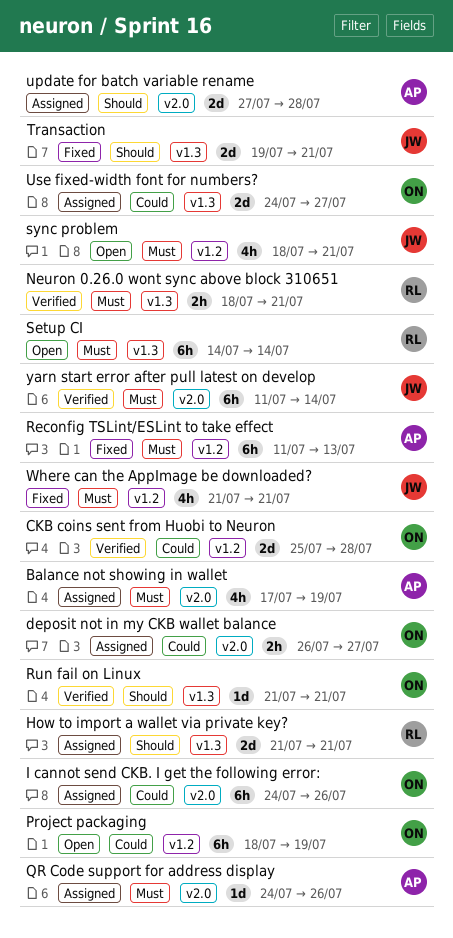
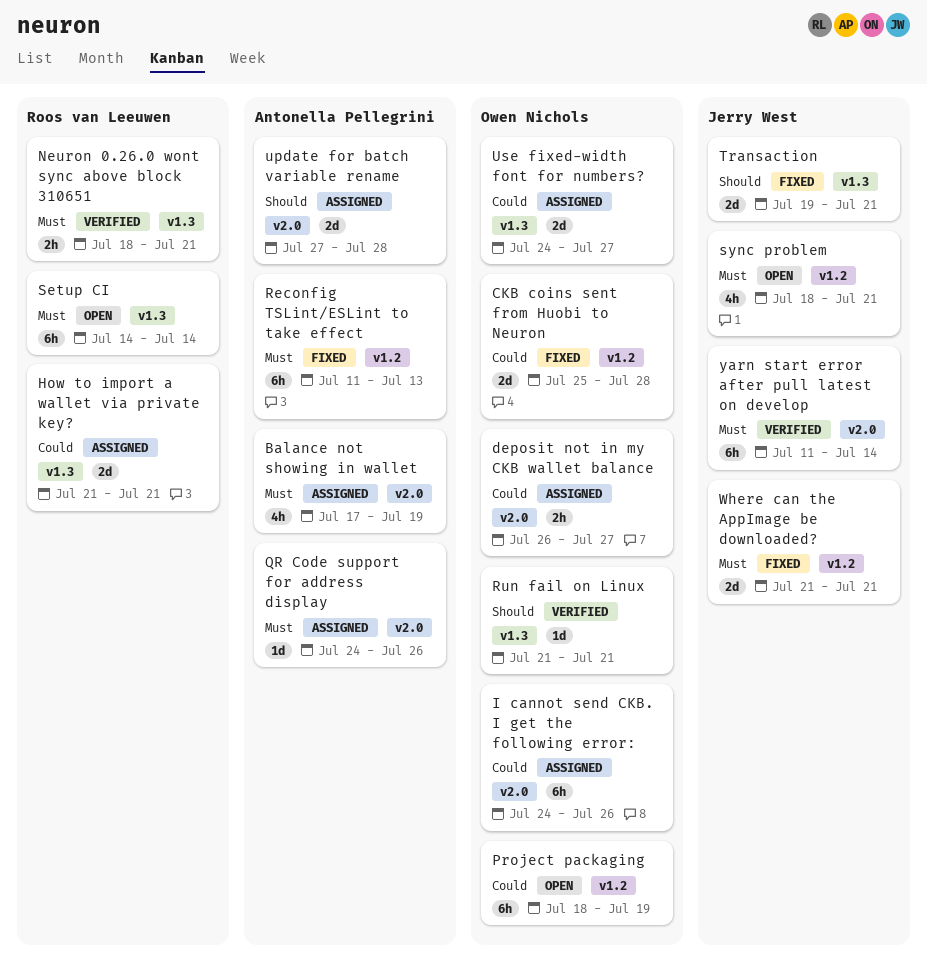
CKB coins sent from Huobi to Neuron, status: Verified -> Fixed
How to import a wallet via private key?, priority: Should -> Could
Where can the AppImage be downloaded?, estimate: 4h -> 2d

